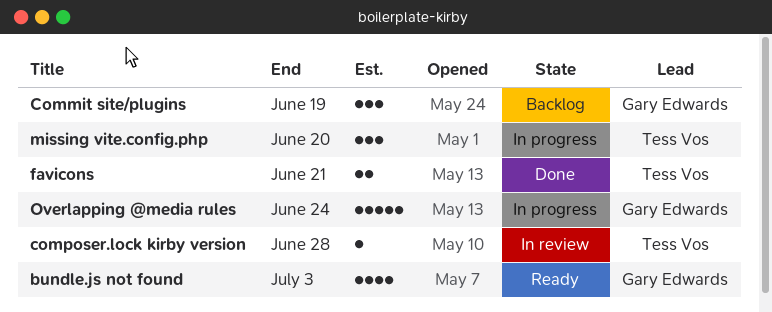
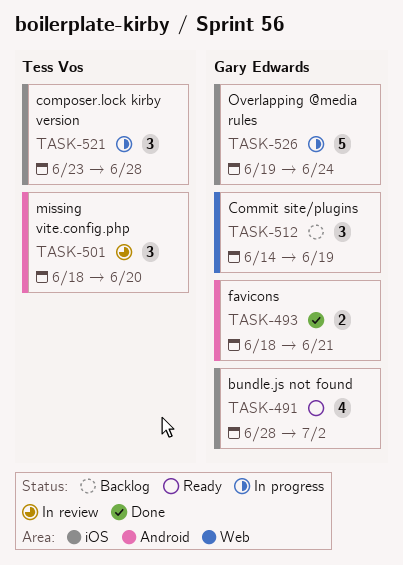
bundle.js not found, due: Jul 3 -> Jul 2
composer.lock kirby version, status: In review -> In progress
composer.lock kirby version, estimate: 1 -> 3
favicons, owner: Tess Vos -> Gary Edwards
missing vite.config.php, status: In progress -> In review

